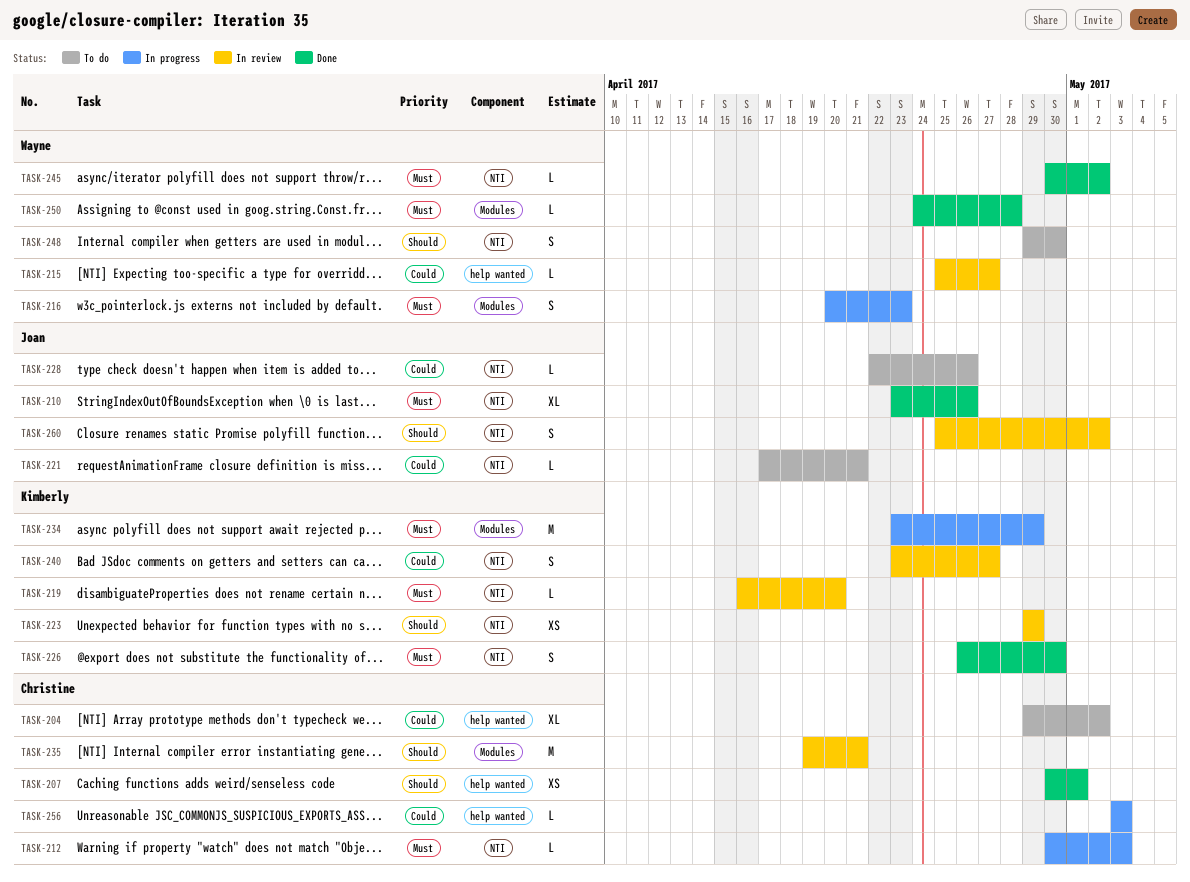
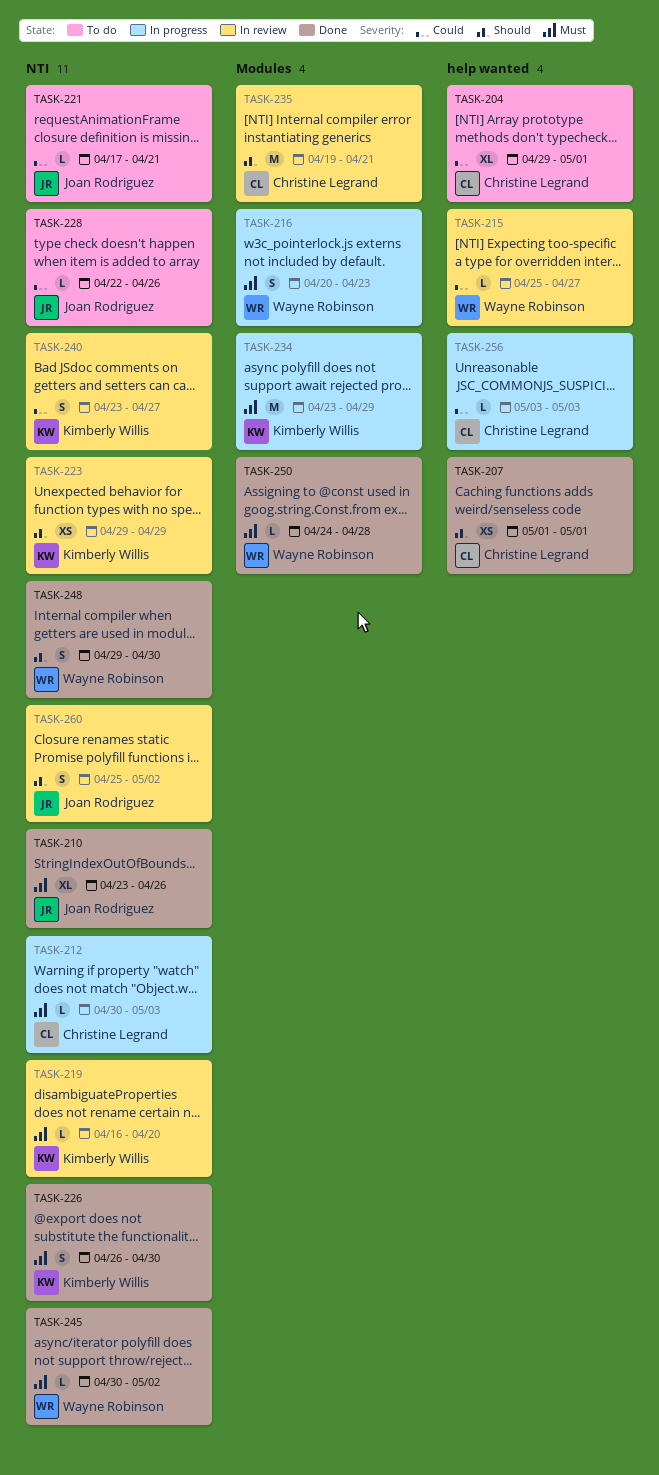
TASK-204, due: May 2 -> May 1
TASK-207, start: Apr 30 -> May 1
TASK-248, status: To do -> Done

